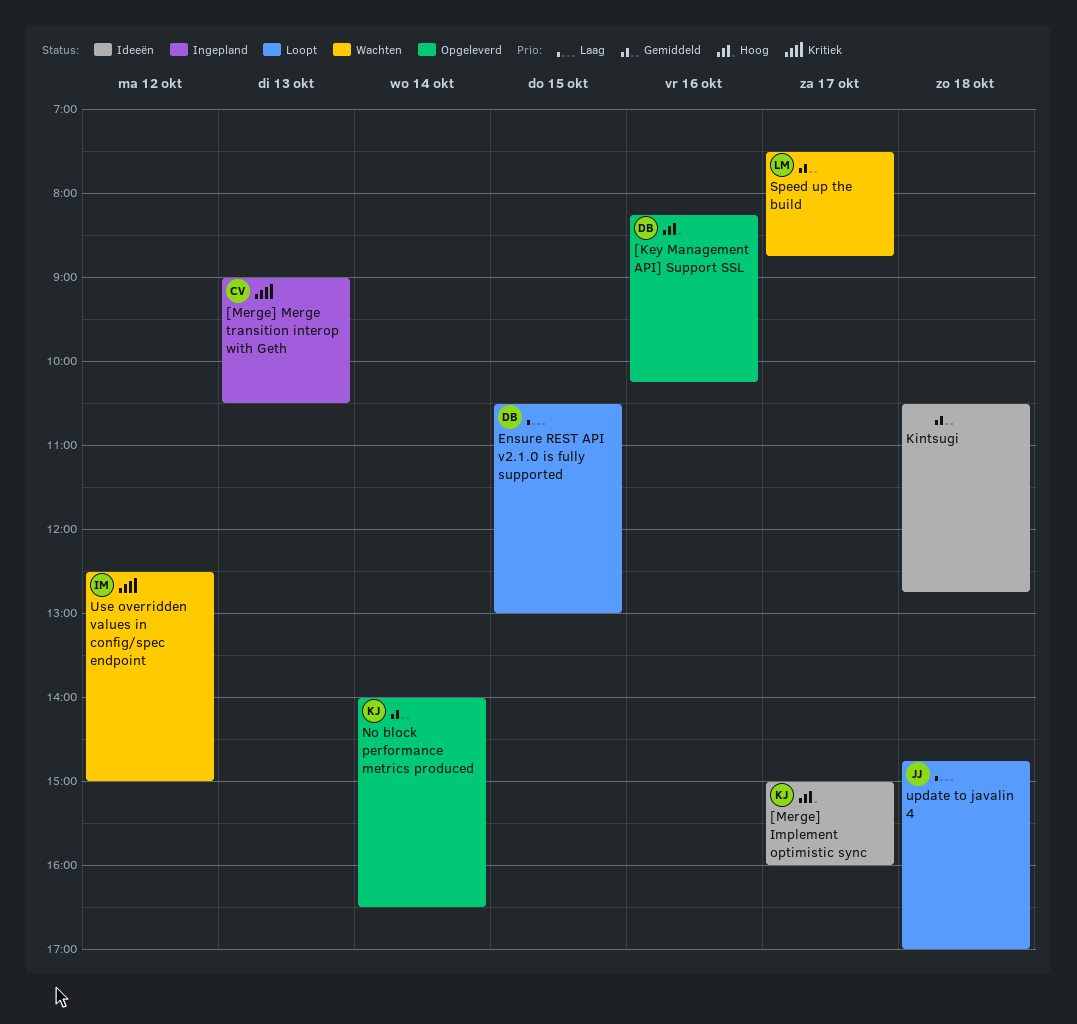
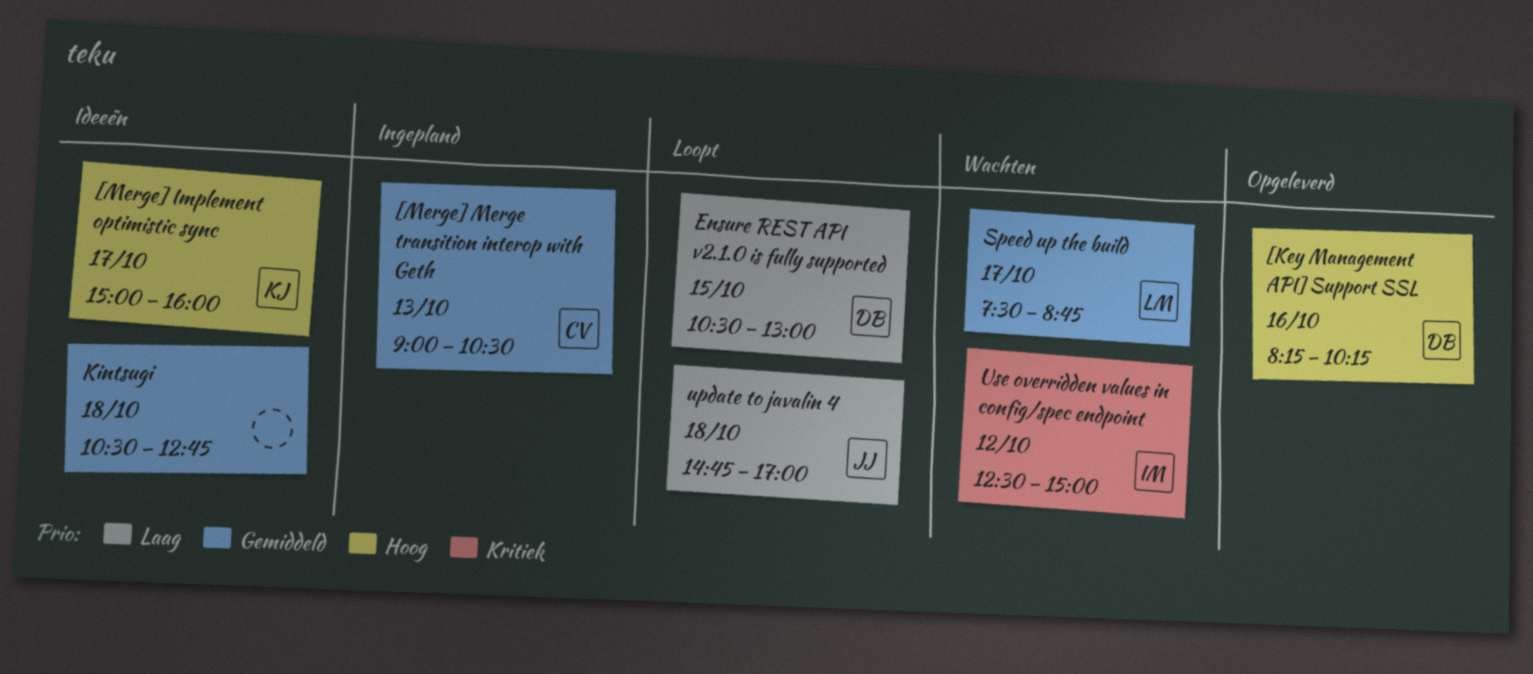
[Merge] Merge transition interop with Geth, priority: Kritiek -> Gemiddeld
No block performance metrics produced: present -> none

